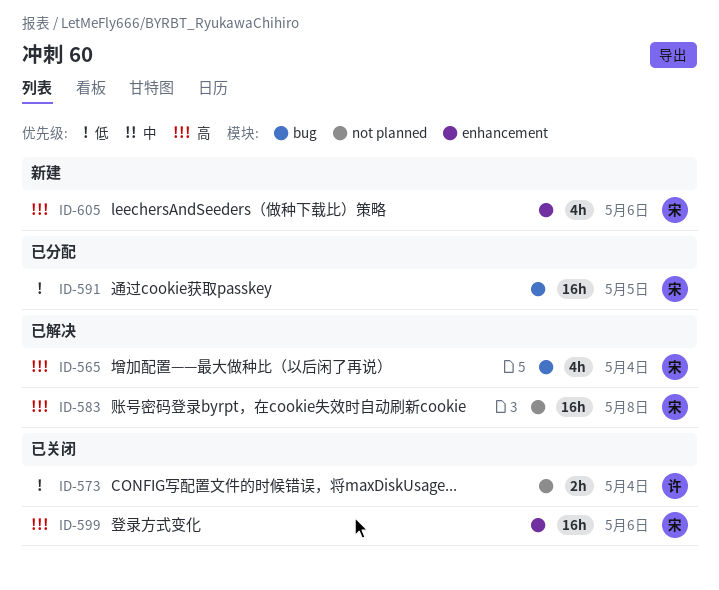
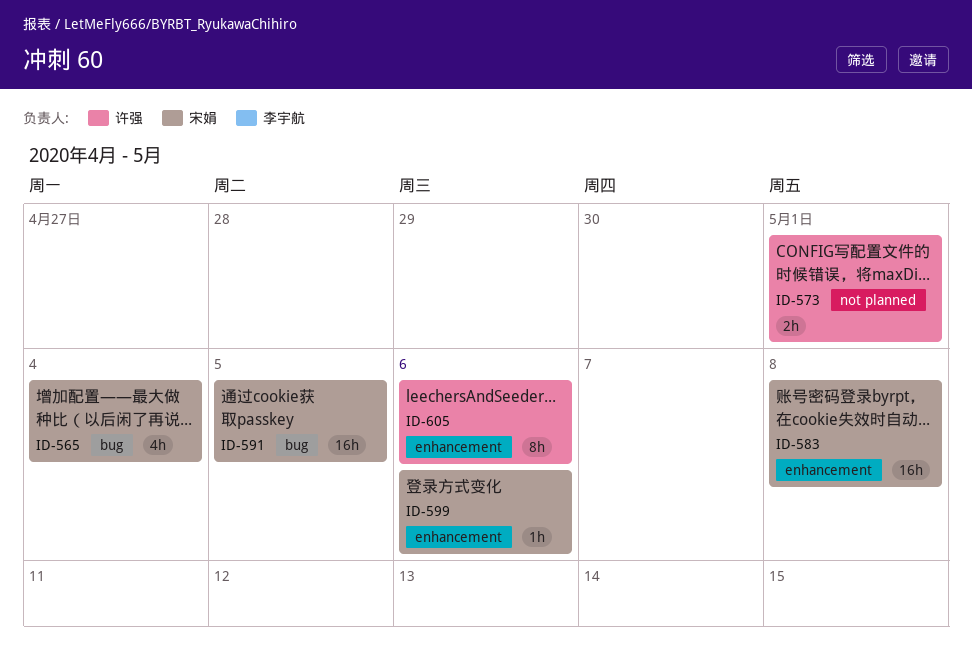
ID-573, due: May 4 -> May 1
ID-583, label: not planned -> enhancement
ID-599, estimate: 16h -> 1h
ID-605, owner: 宋娟 -> 许强
ID-605, estimate: 4h -> 8h

